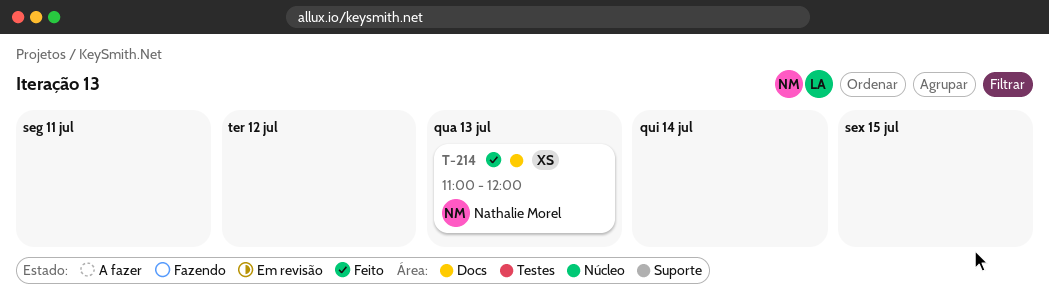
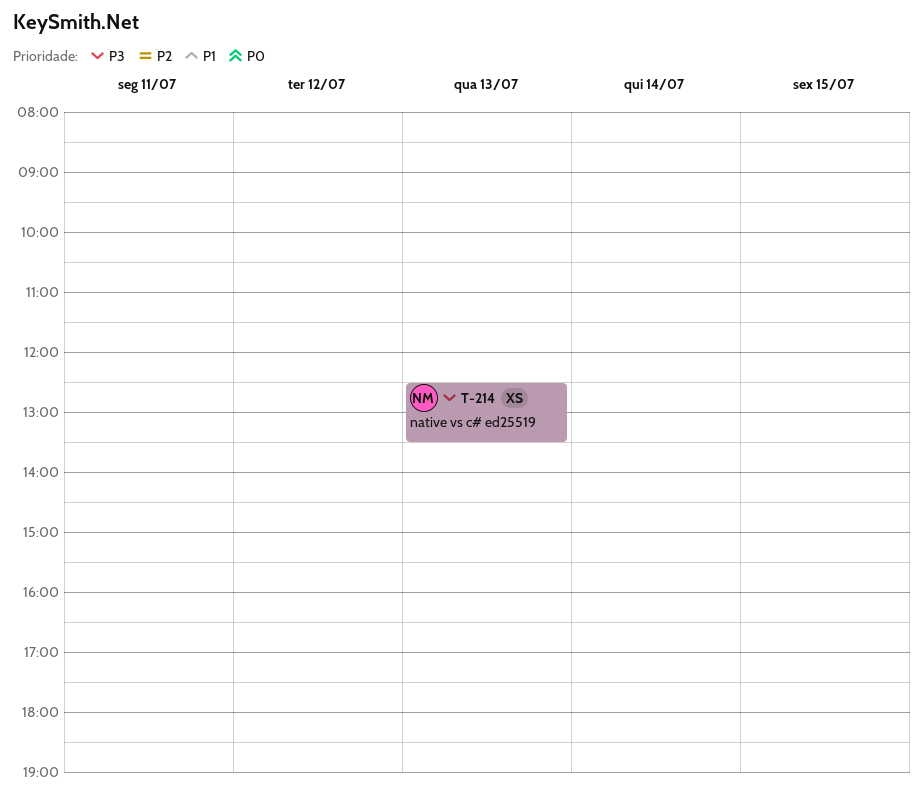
T-214, begins: 11:00 -> 12:30
T-214, ends: 12:00 -> 13:30

